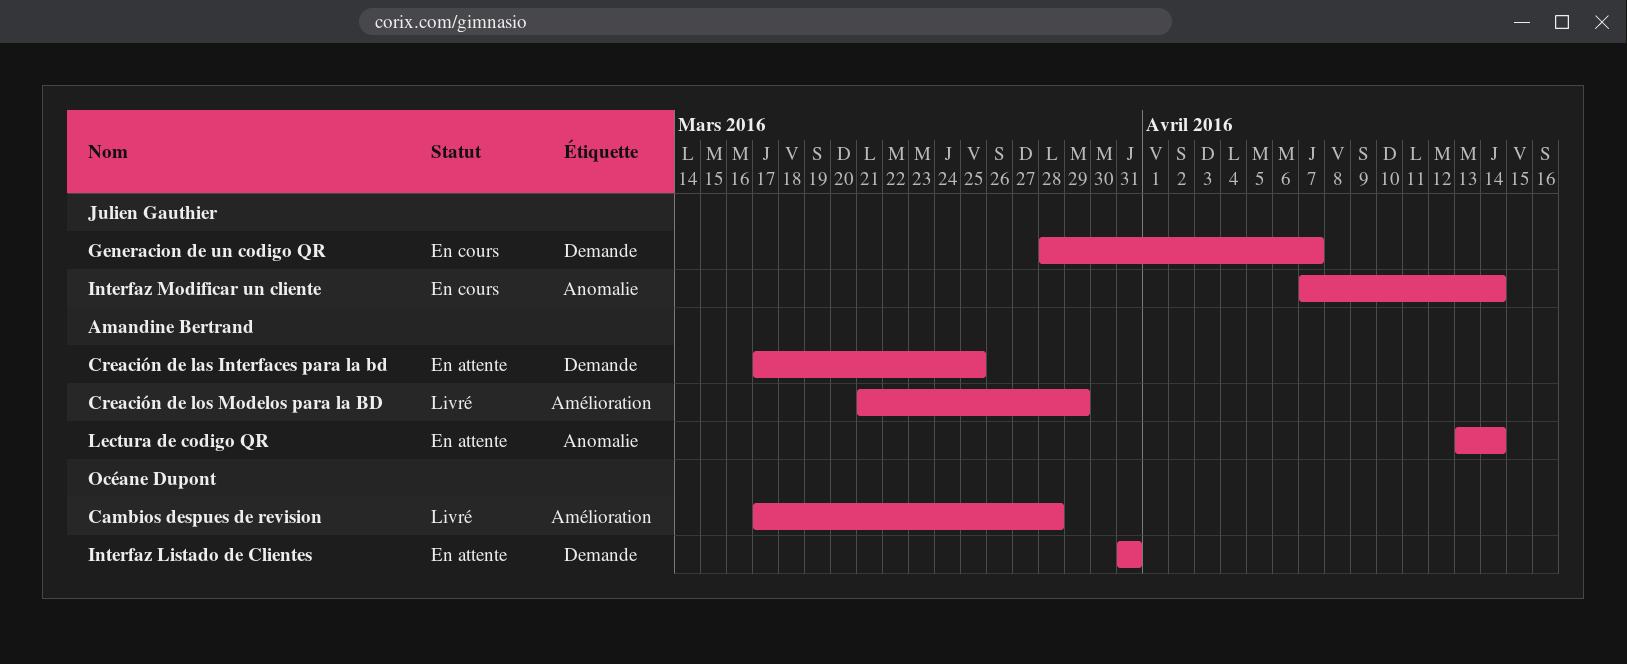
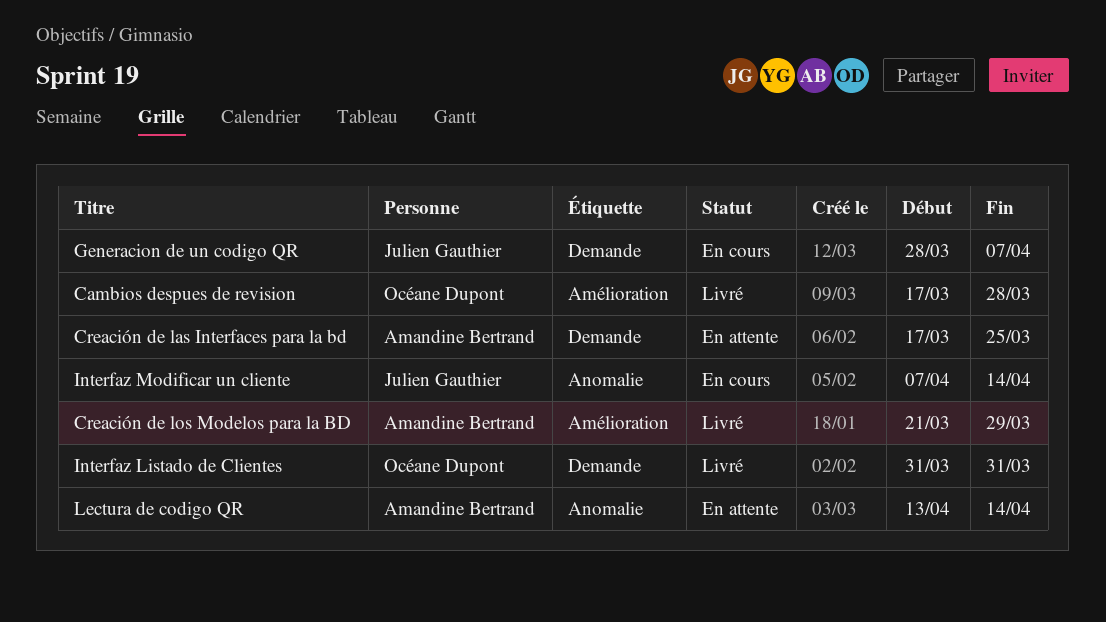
Interfaz Listado de Clientes, status: En attente -> Livré

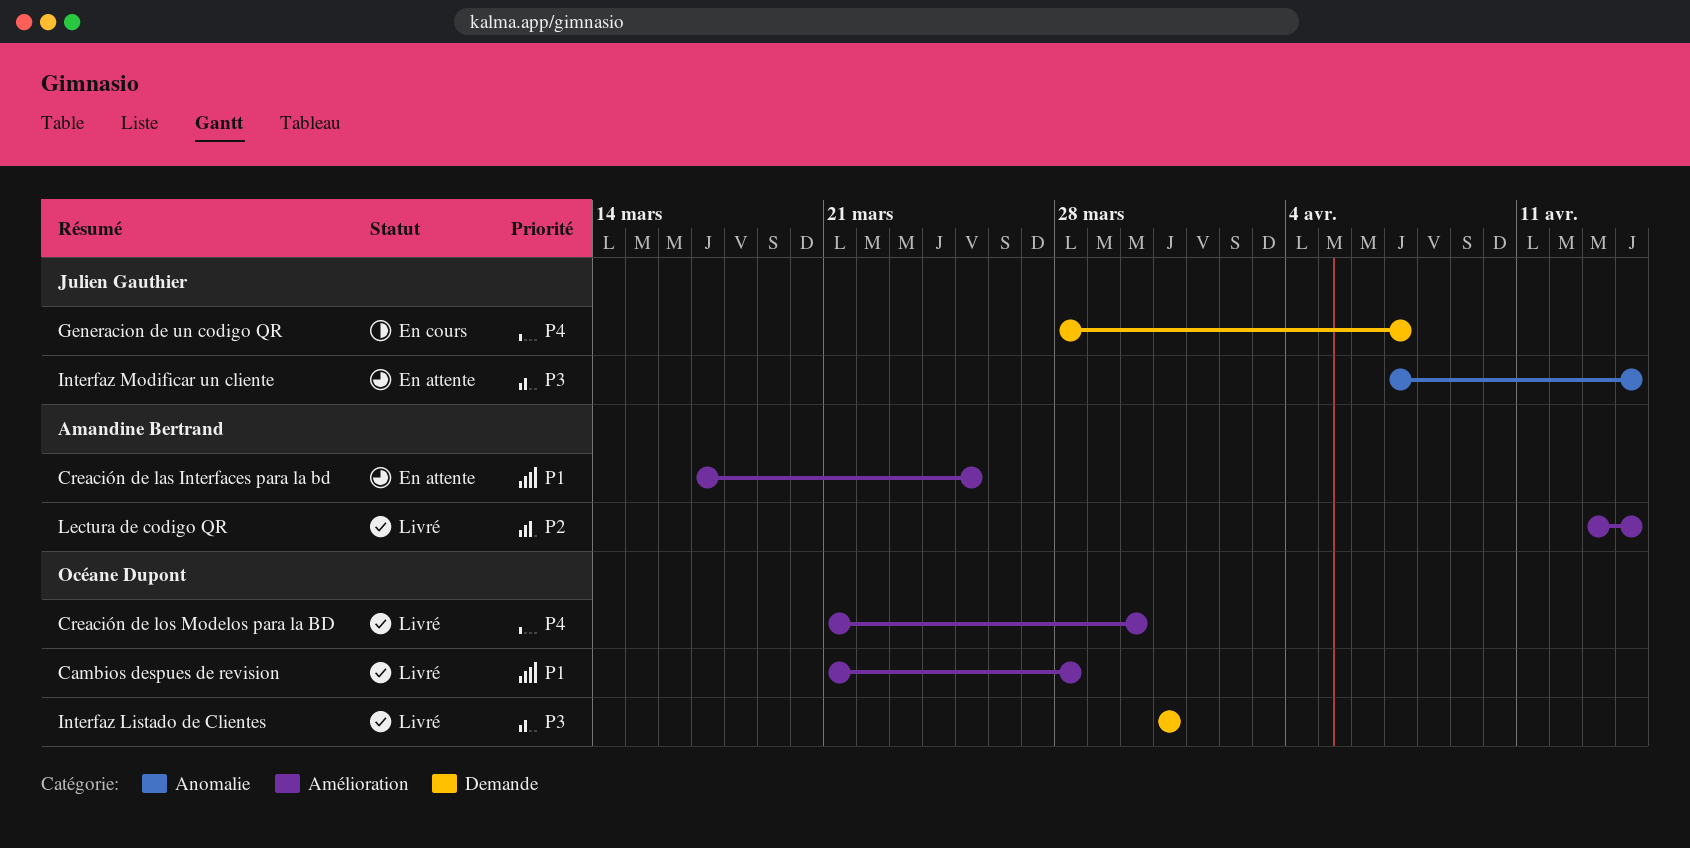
Cambios despues de revision, start: Mar 17 -> Mar 21
Creación de las Interfaces para la bd, label: Demande -> Amélioration
Creación de los Modelos para la BD, owner: Amandine Bertrand -> Océane Dupont
Creación de los Modelos para la BD, due: Mar 29 -> Mar 30
Interfaz Modificar un cliente, status: En cours -> En attente
Lectura de codigo QR, status: En attente -> Livré
Lectura de codigo QR, label: Anomalie -> Amélioration

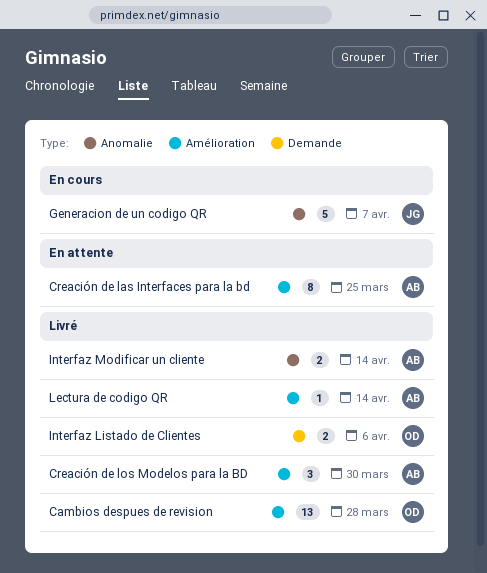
Creación de los Modelos para la BD, owner: Océane Dupont -> Amandine Bertrand
Generacion de un codigo QR, label: Demande -> Anomalie
Interfaz Listado de Clientes, due: Mar 31 -> Apr 6
Interfaz Modificar un cliente, status: En attente -> Livré
Interfaz Modificar un cliente, owner: Julien Gauthier -> Amandine Bertrand

